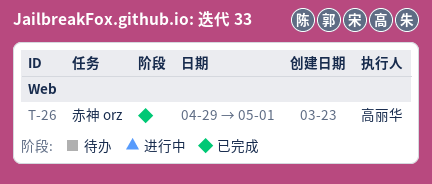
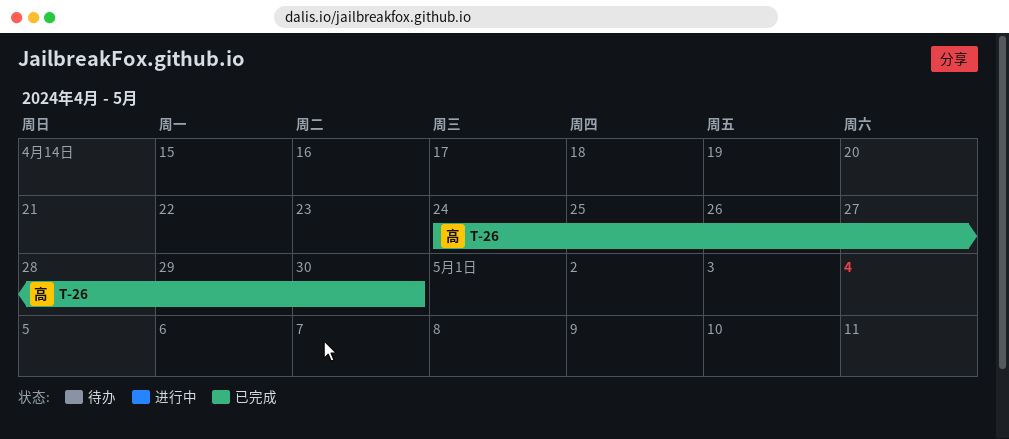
T-26, start: Apr 29 -> Apr 24
T-26, due: May 1 -> Apr 30

